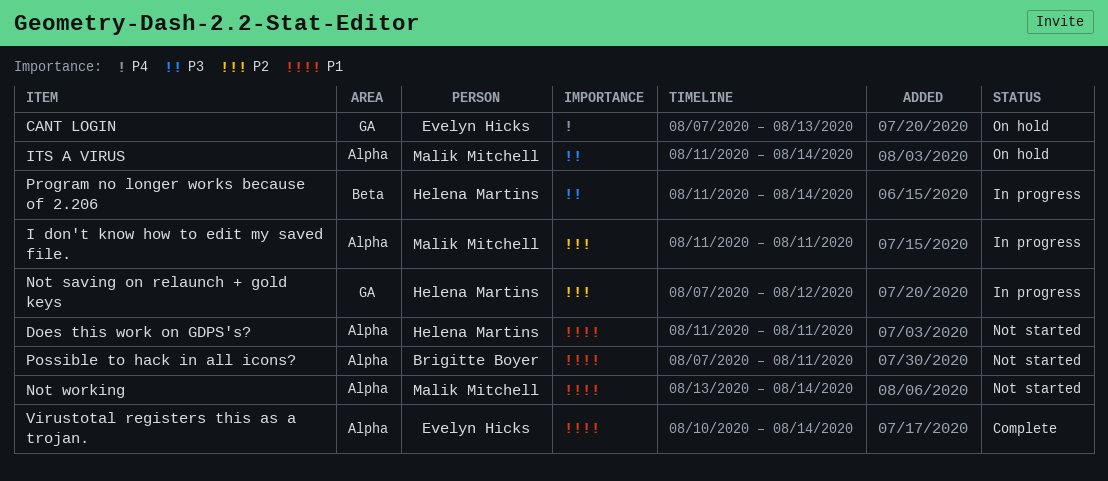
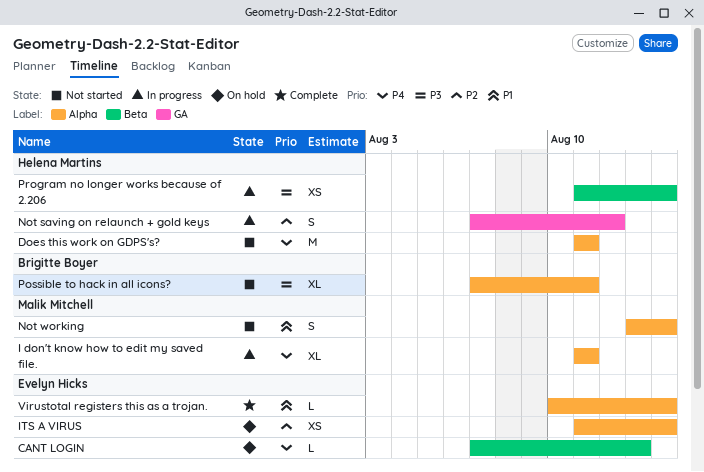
CANT LOGIN, label: GA -> Beta
Does this work on GDPS's?, priority: P1 -> P4
I don't know how to edit my saved file., priority: P2 -> P4
ITS A VIRUS, owner: Malik Mitchell -> Evelyn Hicks
ITS A VIRUS, priority: P3 -> P2
Possible to hack in all icons?, priority: P1 -> P3

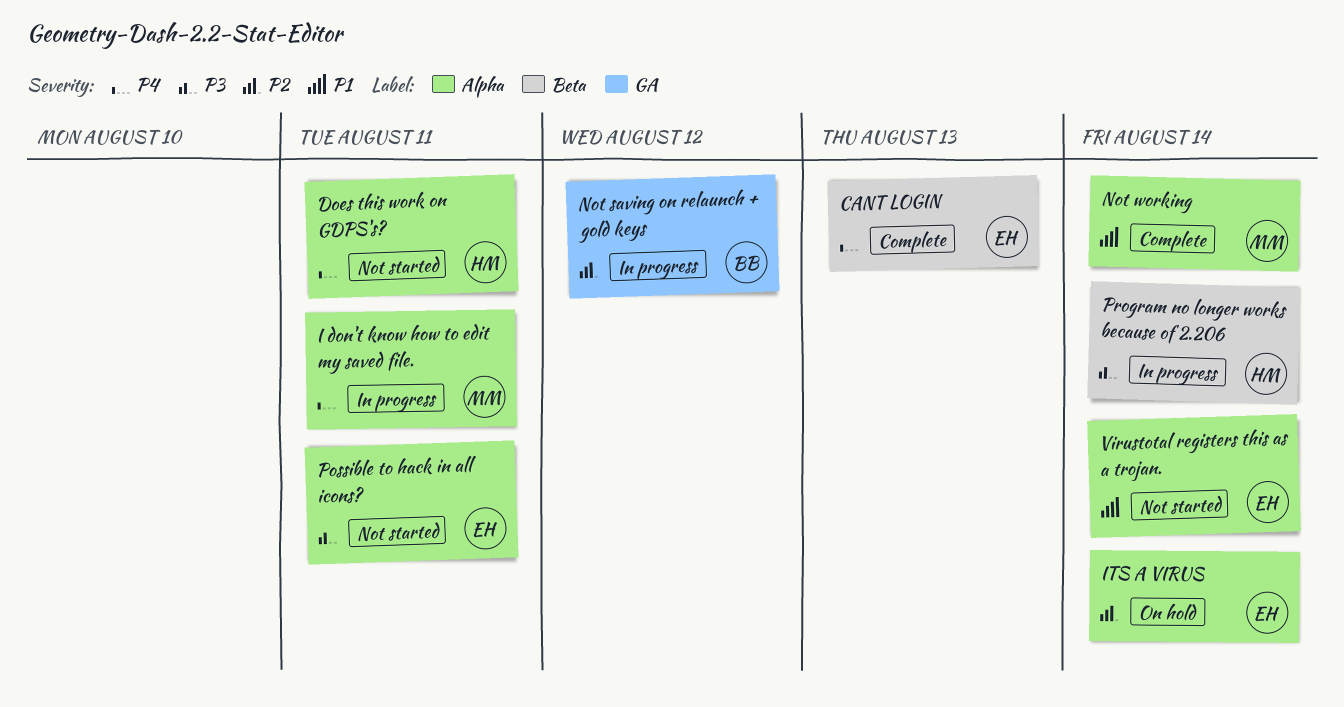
CANT LOGIN, status: On hold -> Complete
Not saving on relaunch + gold keys, owner: Helena Martins -> Brigitte Boyer
Not working, status: Not started -> Complete
Possible to hack in all icons?, owner: Brigitte Boyer -> Evelyn Hicks
Virustotal registers this as a trojan., status: Complete -> Not started

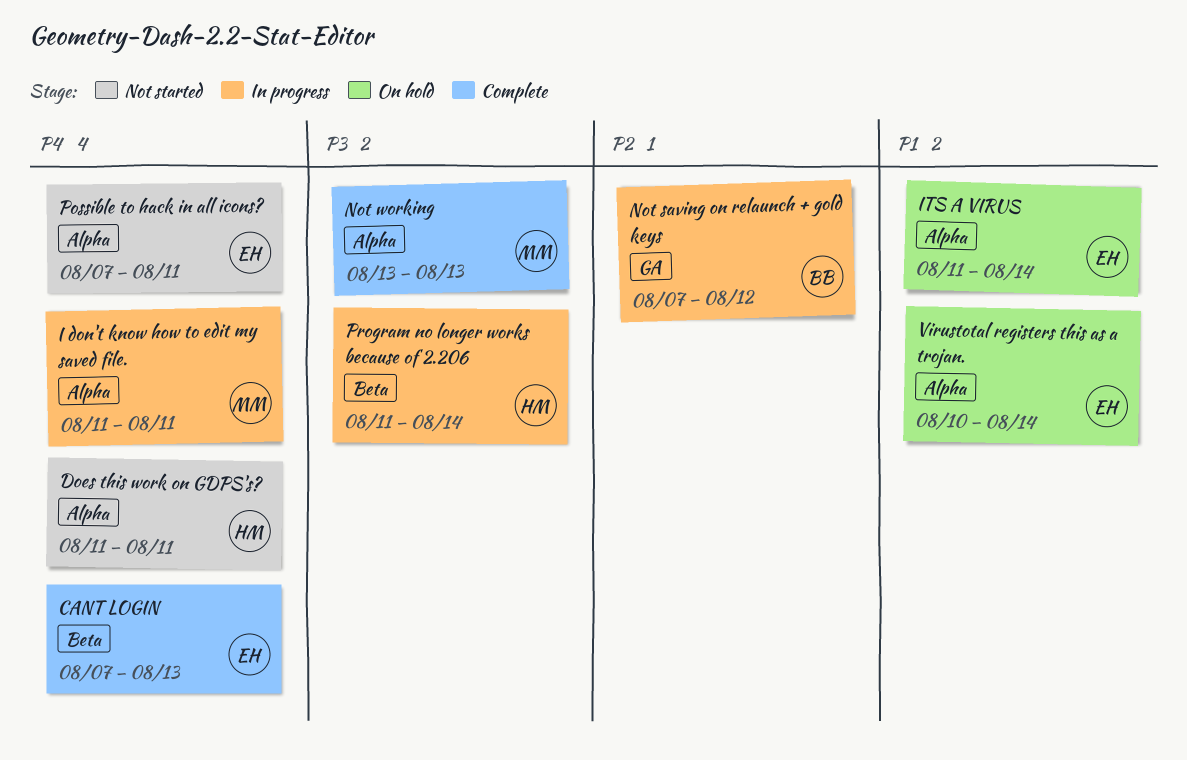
ITS A VIRUS, priority: P2 -> P1
Not working, priority: P1 -> P3
Not working, due: Aug 14 -> Aug 13
Possible to hack in all icons?, priority: P3 -> P4
Virustotal registers this as a trojan., status: Not started -> On hold

